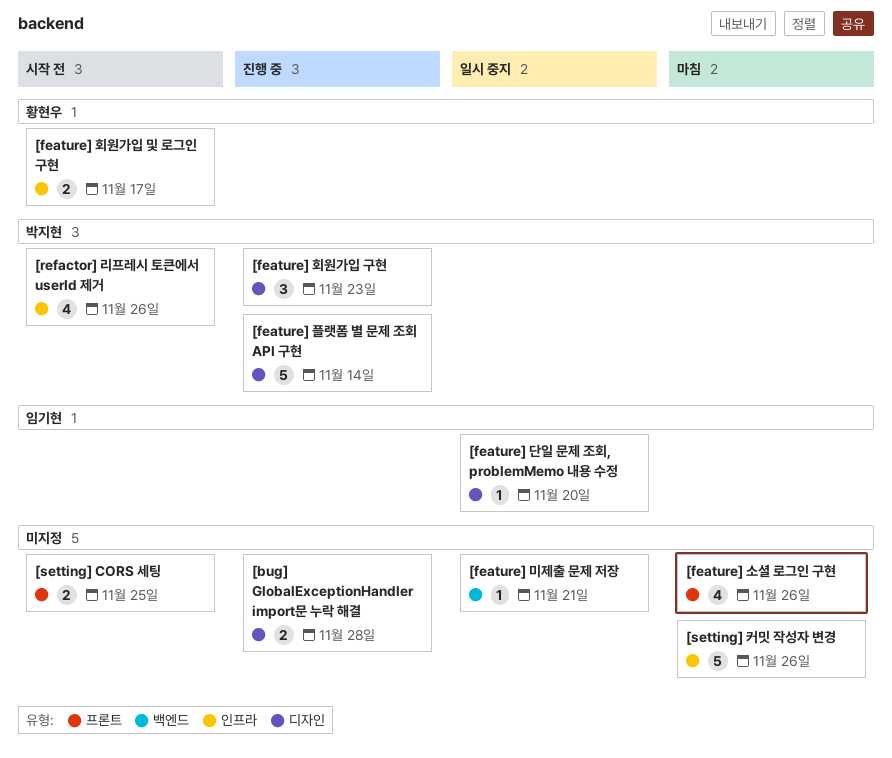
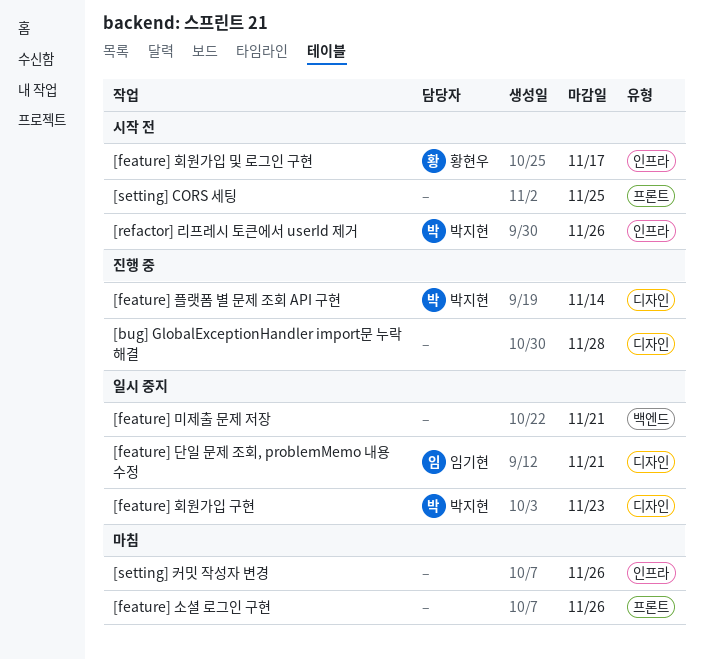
[feature] 단일 문제 조회, problemMemo 내용 수정, due: Nov 20 -> Nov 21
[feature] 회원가입 구현, status: 진행 중 -> 일시 중지

